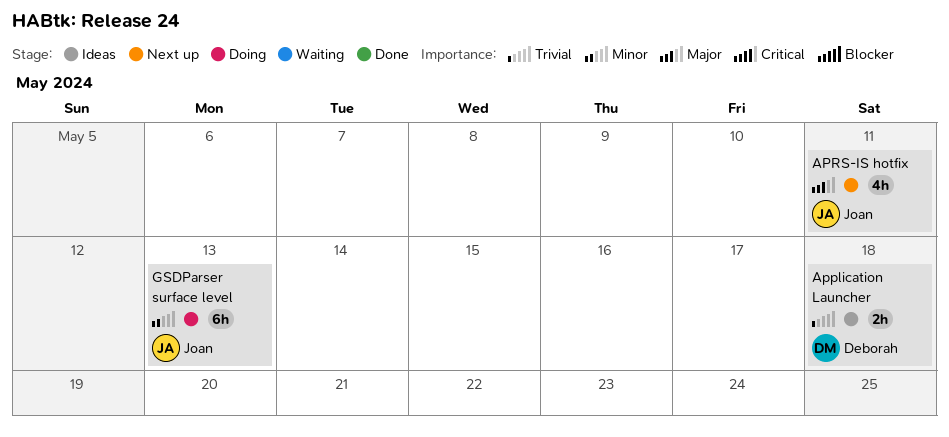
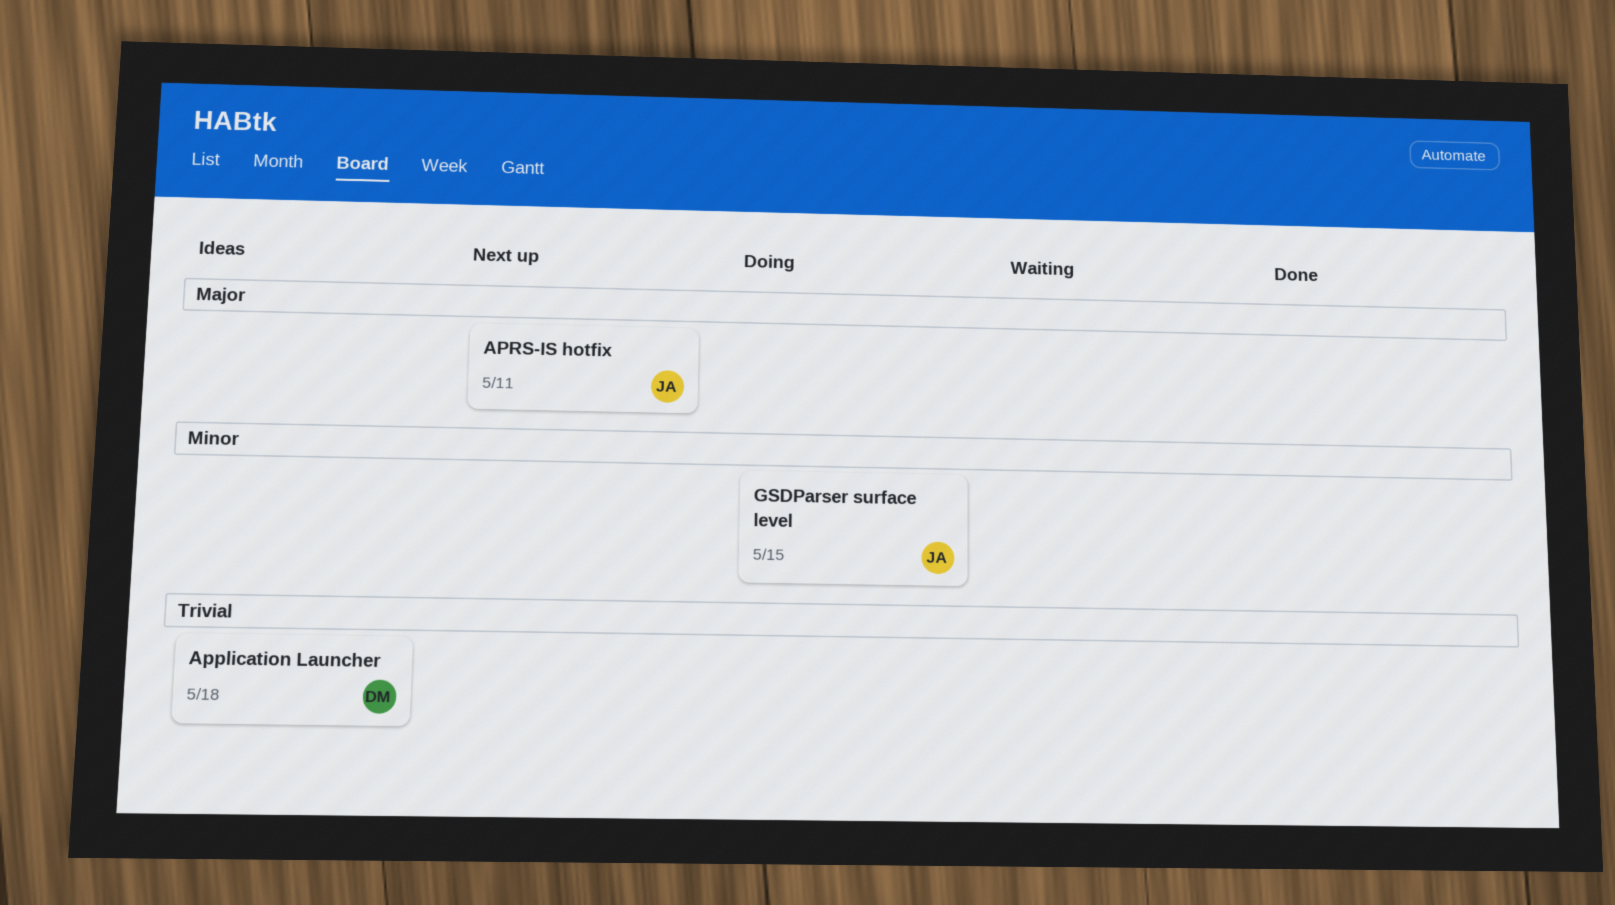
GSDParser surface level, due: May 13 -> May 15

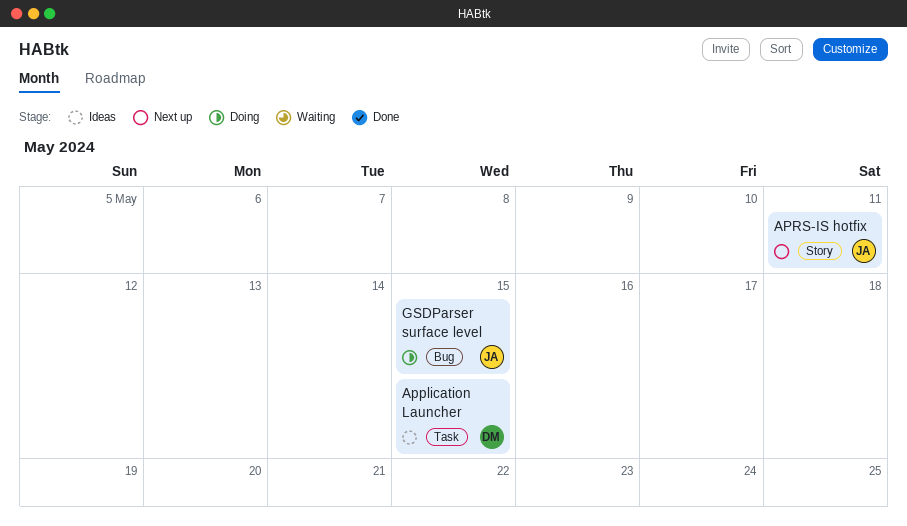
Application Launcher, due: May 18 -> May 15

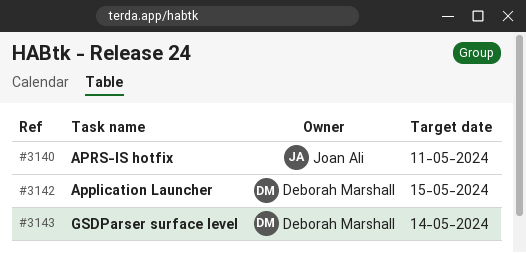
GSDParser surface level, owner: Joan Ali -> Deborah Marshall
GSDParser surface level, due: May 15 -> May 14

